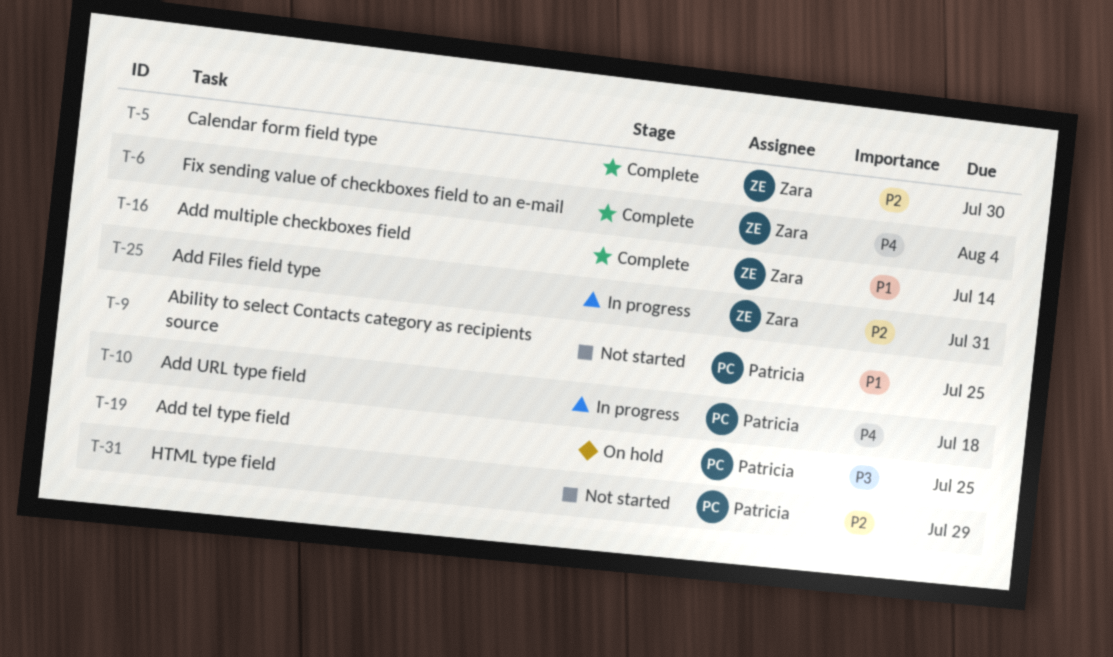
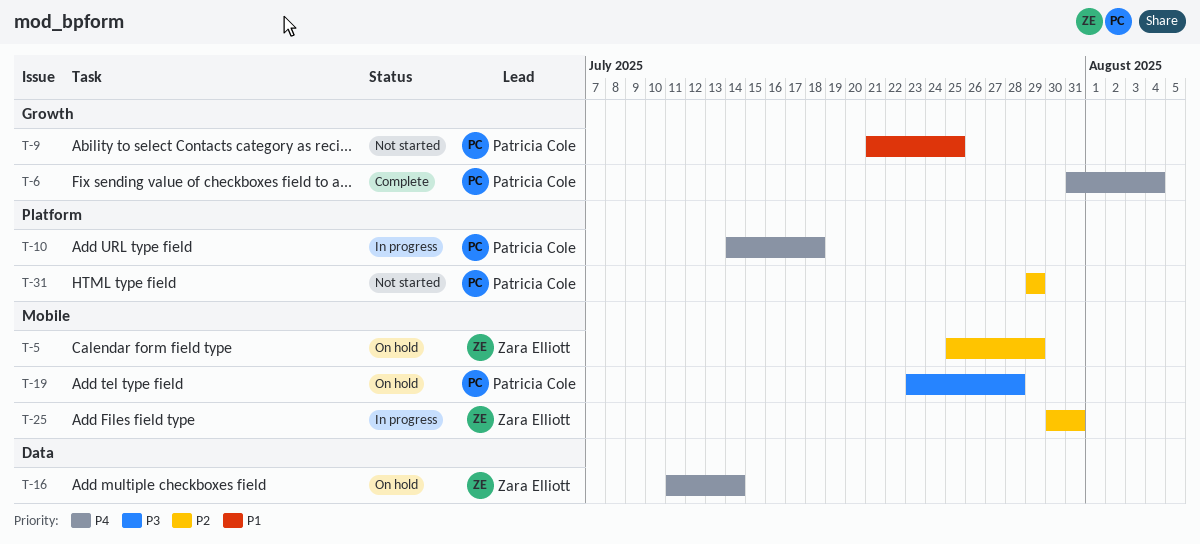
T-5, status: Complete -> On hold
T-5, due: Jul 30 -> Jul 29
T-6, owner: Zara Elliott -> Patricia Cole
T-16, status: Complete -> On hold
T-16, priority: P1 -> P4
T-19, due: Jul 25 -> Jul 28

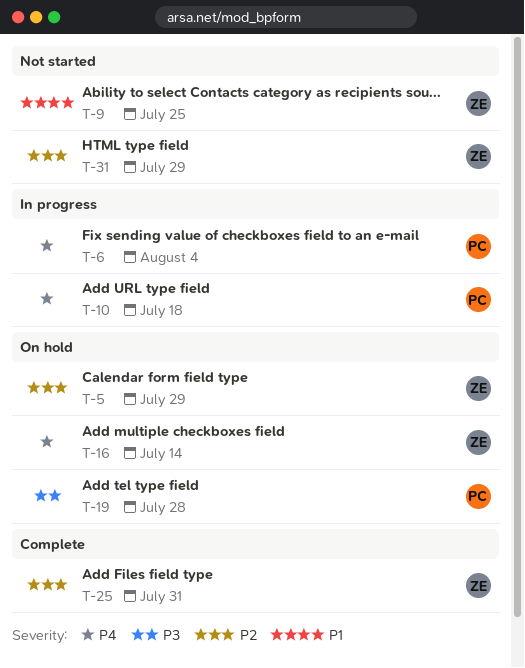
T-6, status: Complete -> In progress
T-9, owner: Patricia Cole -> Zara Elliott
T-25, status: In progress -> Complete
T-31, owner: Patricia Cole -> Zara Elliott

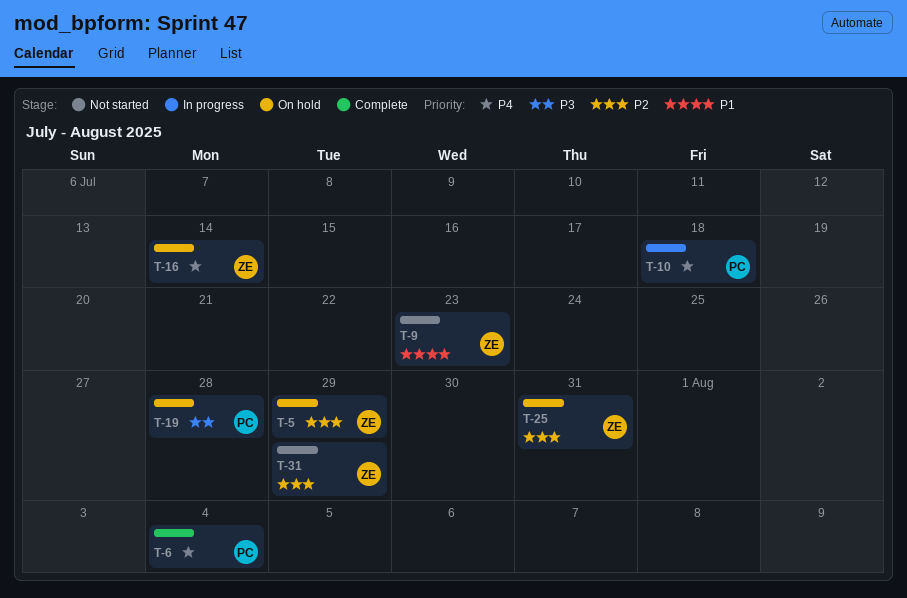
T-6, status: In progress -> Complete
T-9, due: Jul 25 -> Jul 23
T-25, status: Complete -> On hold

